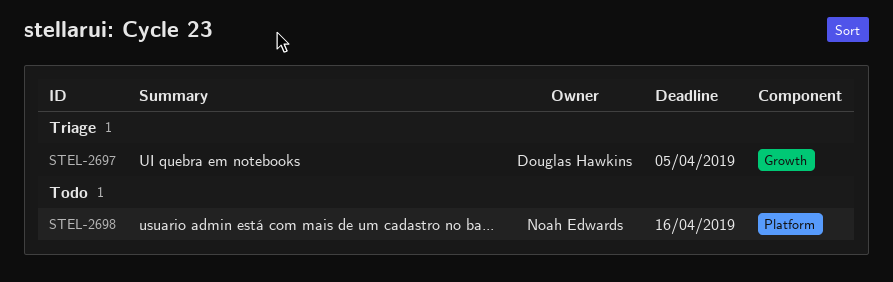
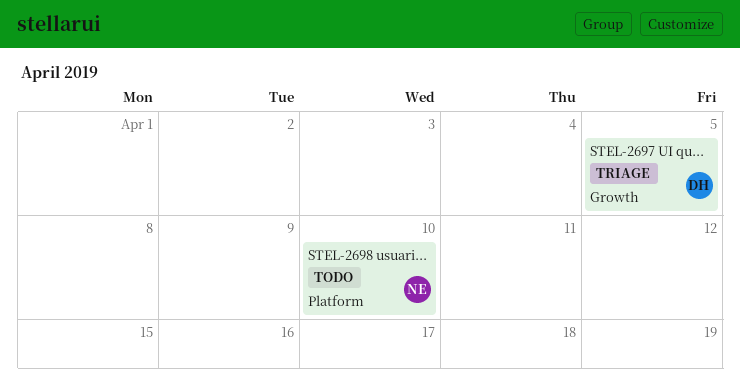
STEL-2698, due: Apr 16 -> Apr 10

